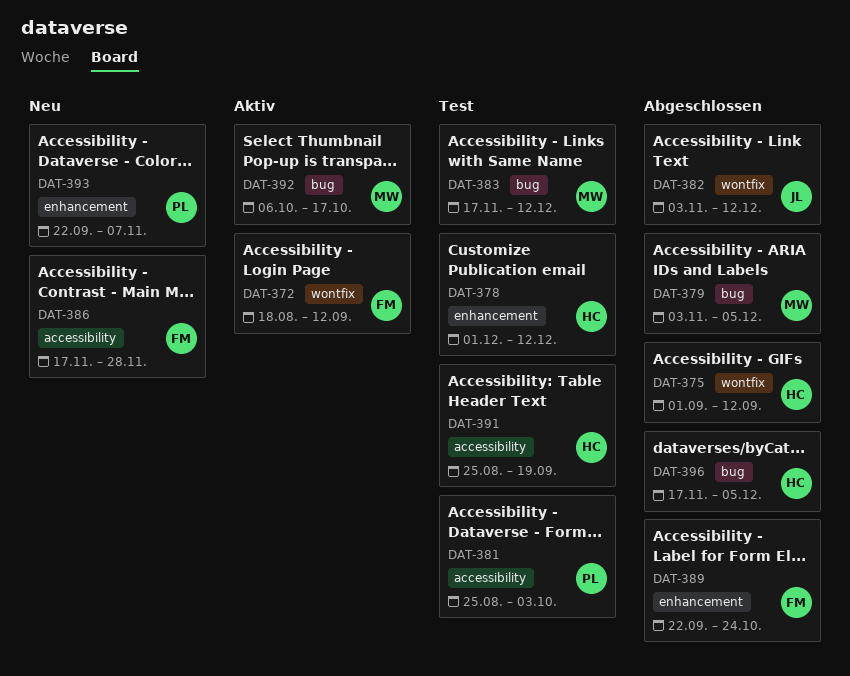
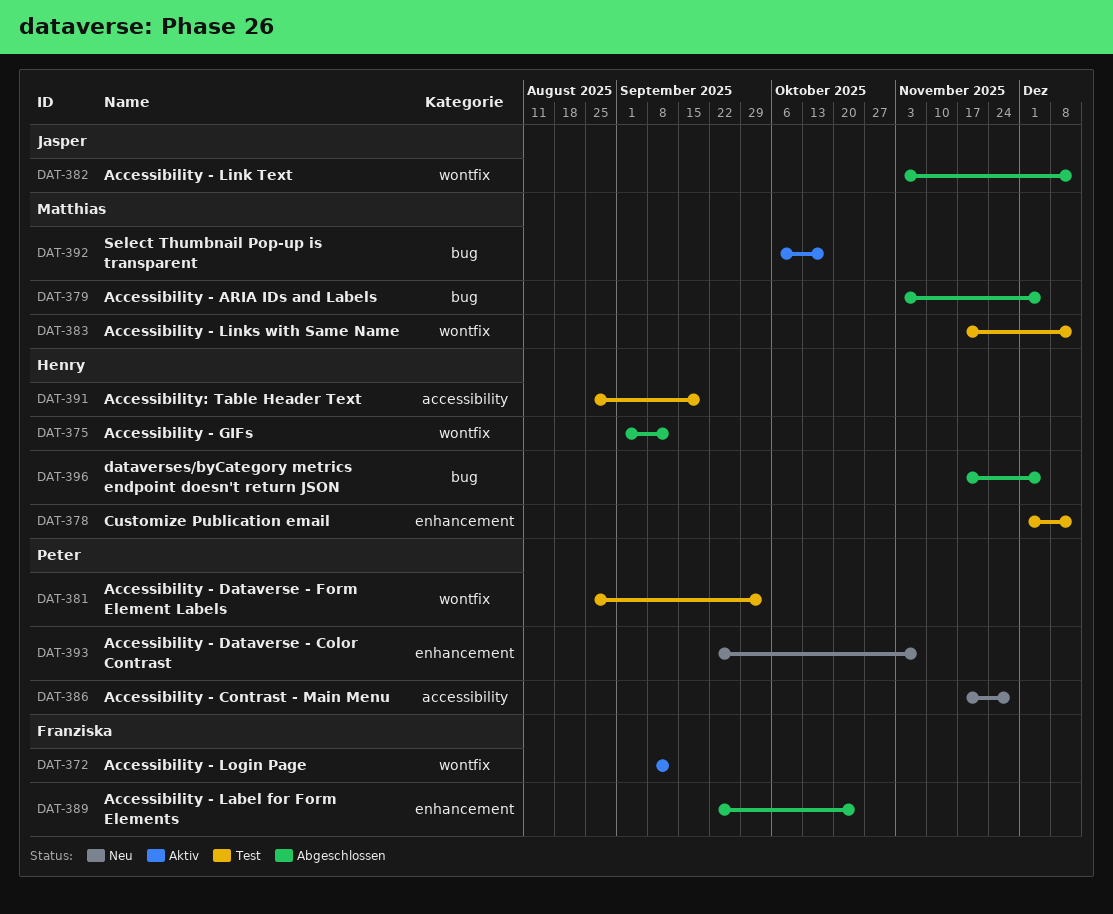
DAT-372, start: Aug 18 -> Sep 8
DAT-381, label: accessibility -> wontfix
DAT-383, label: bug -> wontfix
DAT-386, owner: Franziska -> Peter

